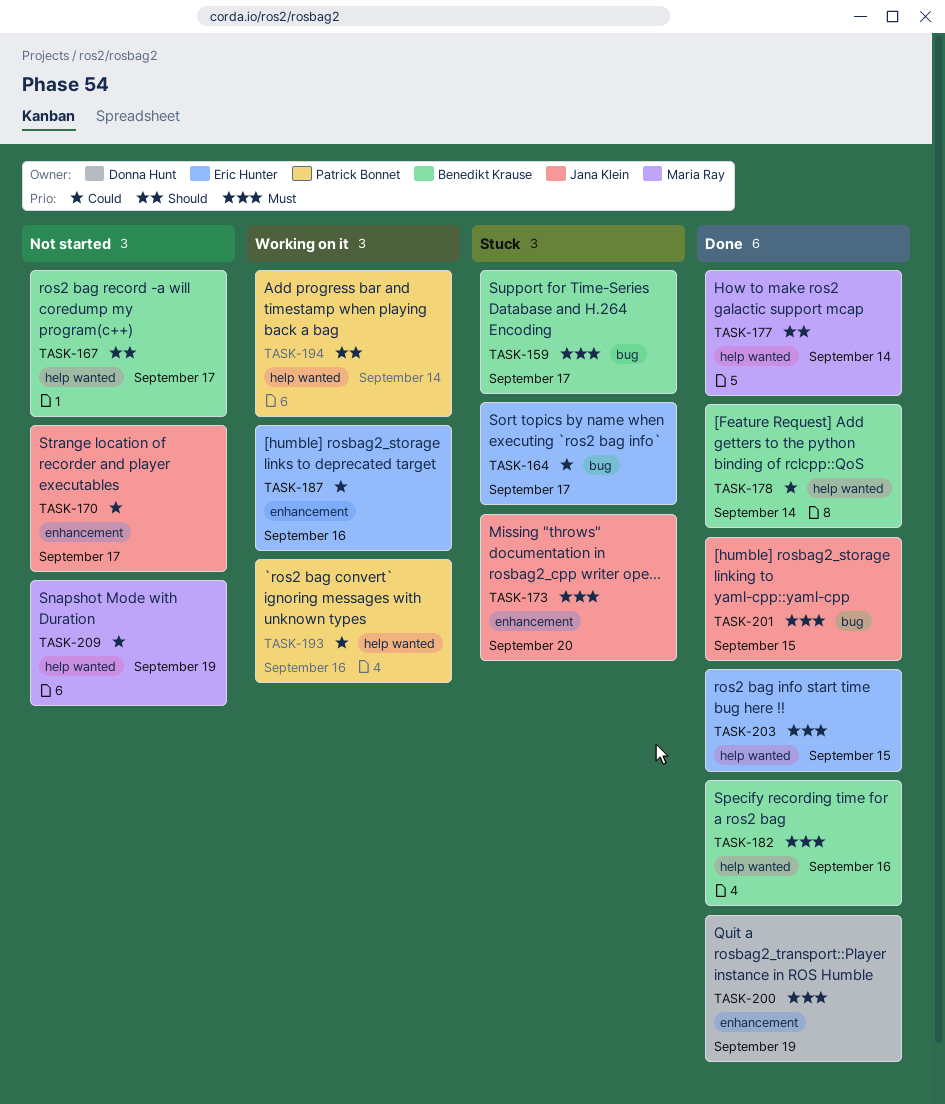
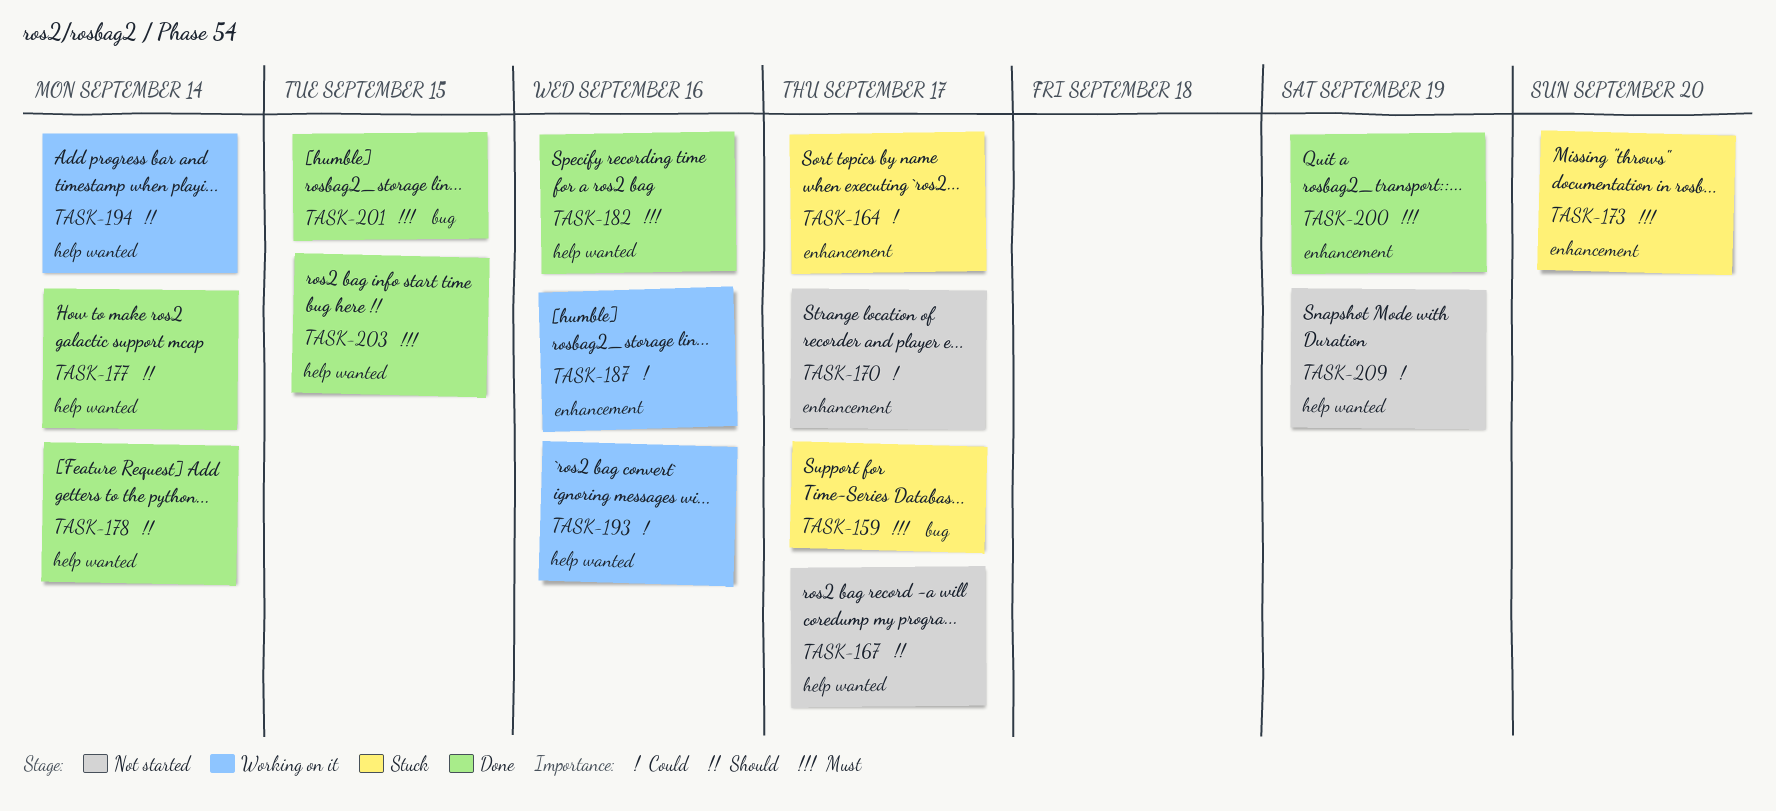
TASK-164, label: bug -> enhancement
TASK-178, priority: Could -> Should

